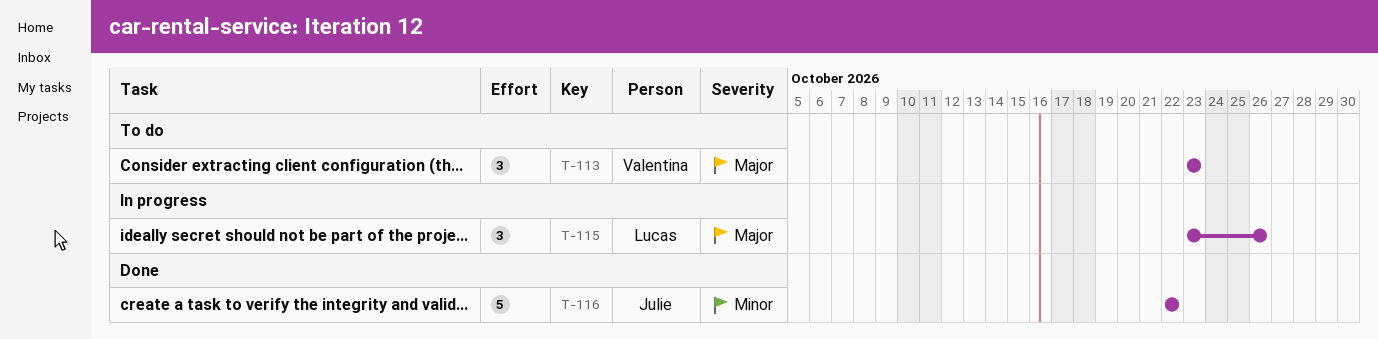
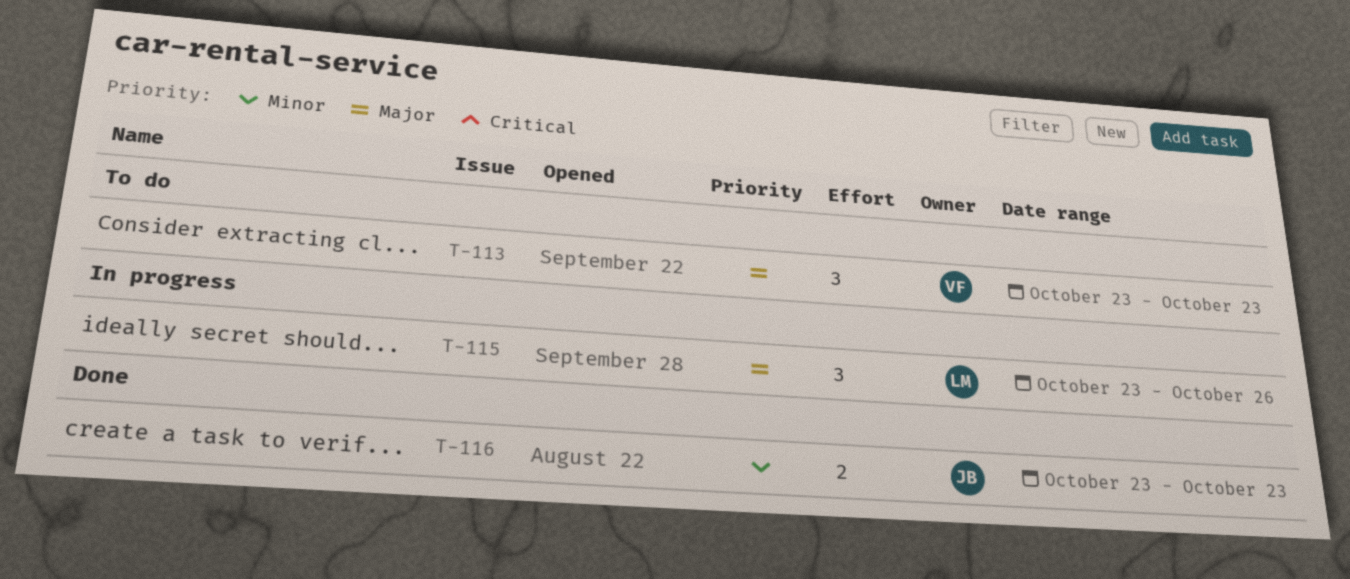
T-116, estimate: 5 -> 2
T-116, start: Oct 22 -> Oct 23
T-116, due: Oct 22 -> Oct 23

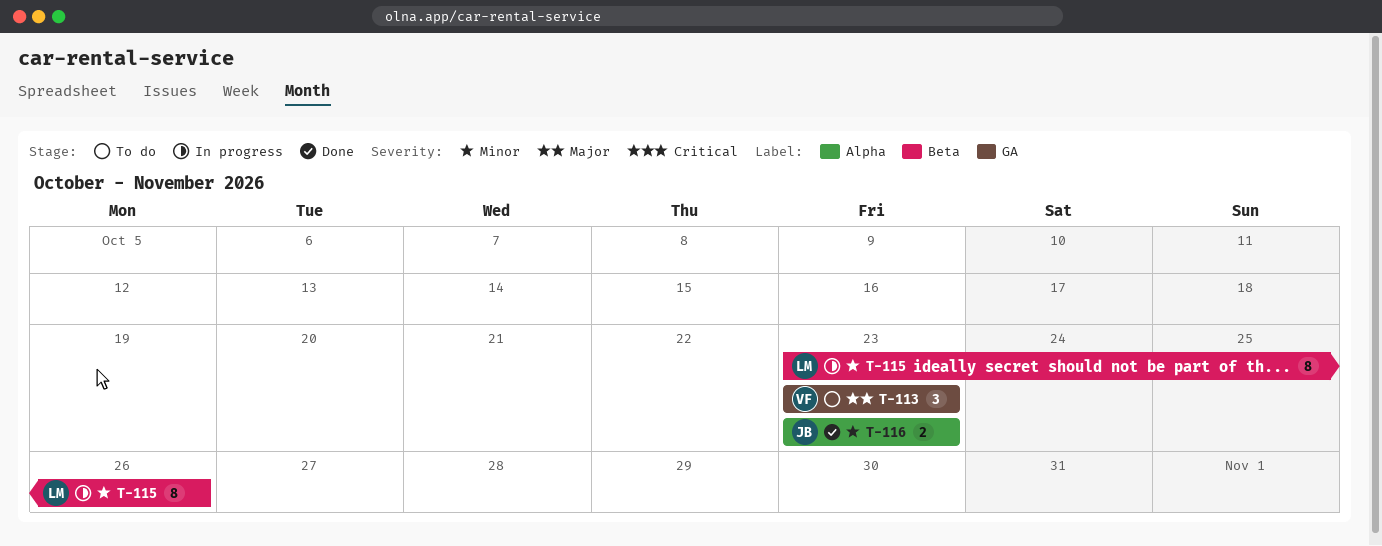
T-115, priority: Major -> Minor
T-115, estimate: 3 -> 8

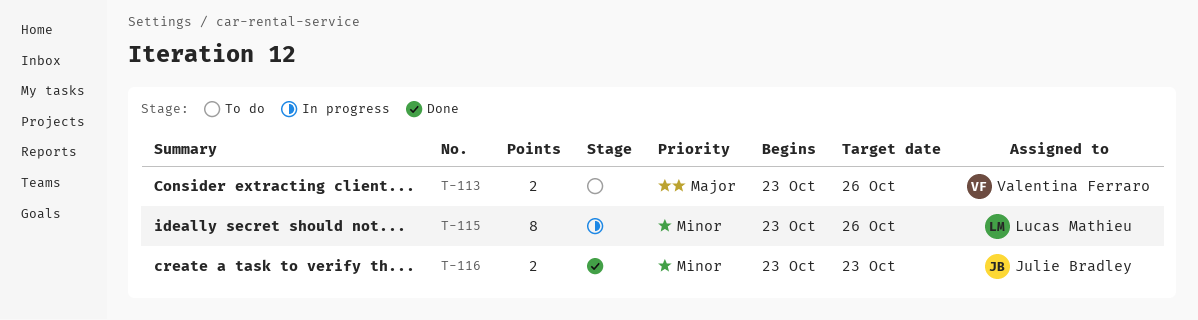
T-113, estimate: 3 -> 2
T-113, due: Oct 23 -> Oct 26

